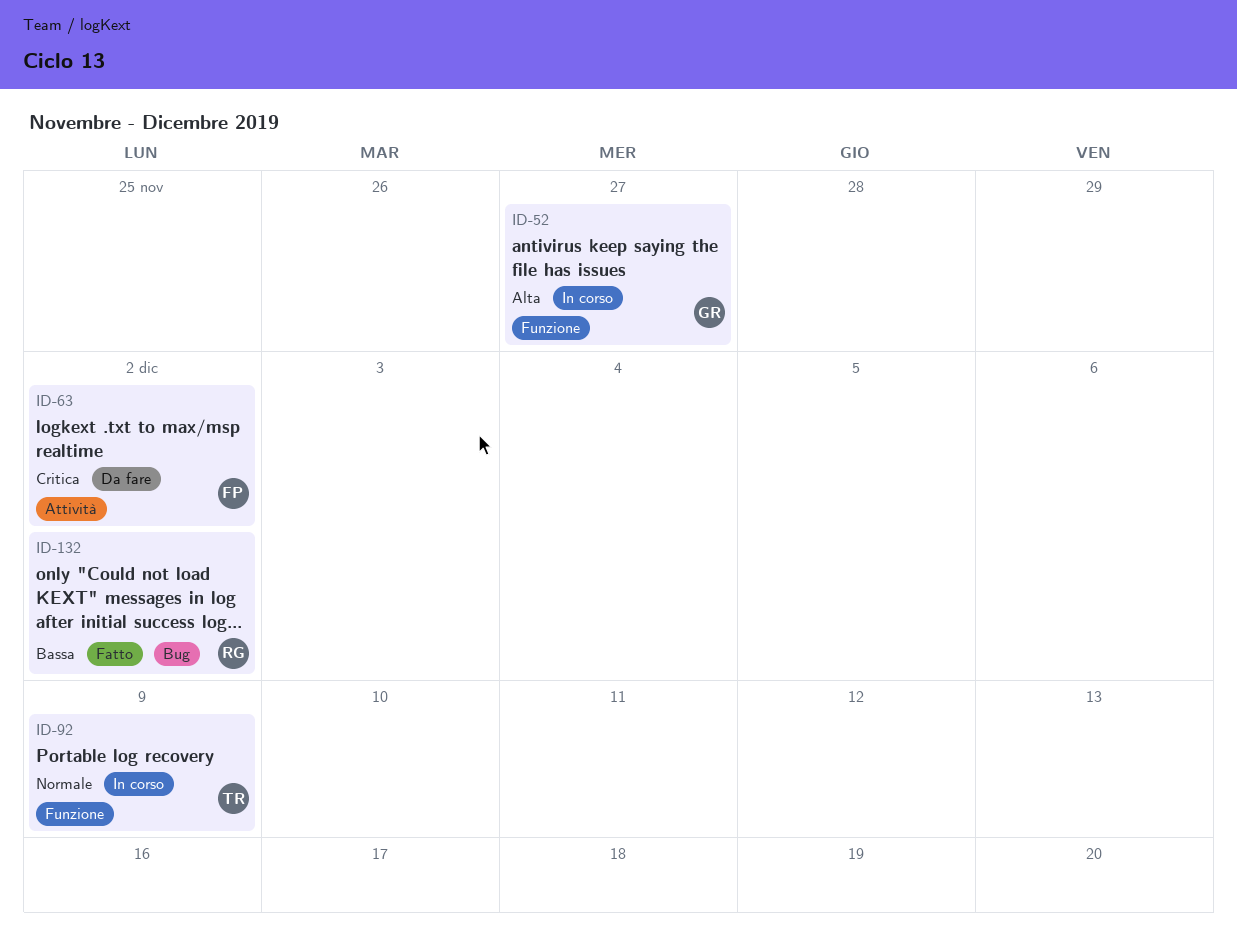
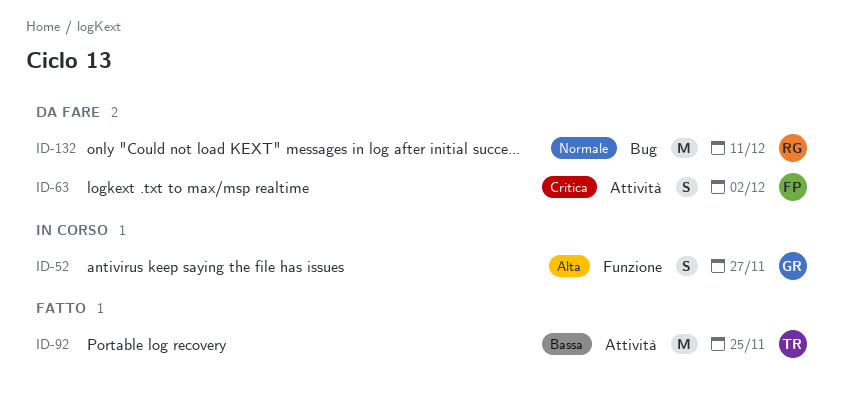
ID-92, status: In corso -> Fatto
ID-92, priority: Normale -> Bassa
ID-92, label: Funzione -> Attività
ID-92, due: Dec 9 -> Nov 25
ID-132, status: Fatto -> Da fare
ID-132, priority: Bassa -> Normale
ID-132, due: Dec 2 -> Dec 11

